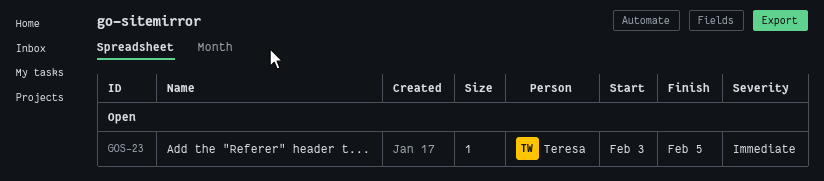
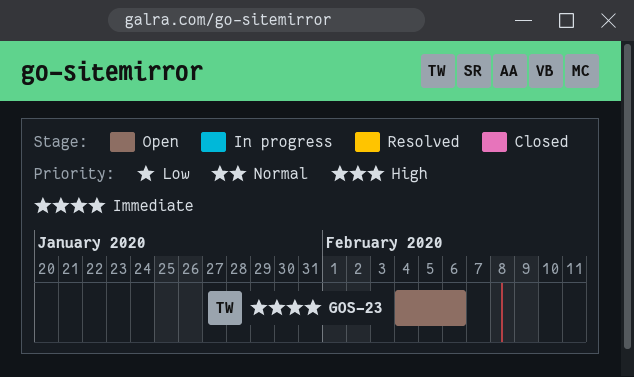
GOS-23, start: Feb 3 -> Feb 4
GOS-23, due: Feb 5 -> Feb 6

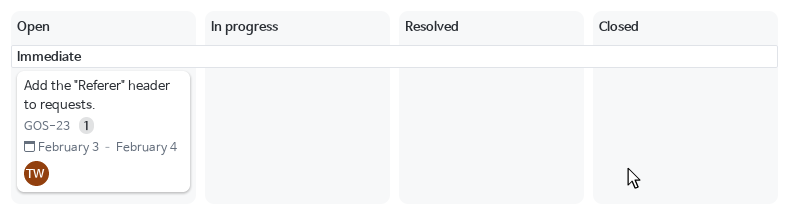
GOS-23, start: Feb 4 -> Feb 3
GOS-23, due: Feb 6 -> Feb 4

